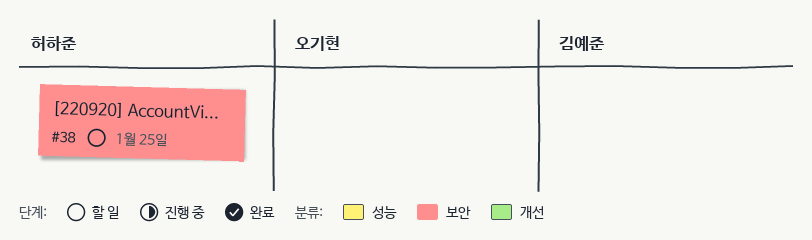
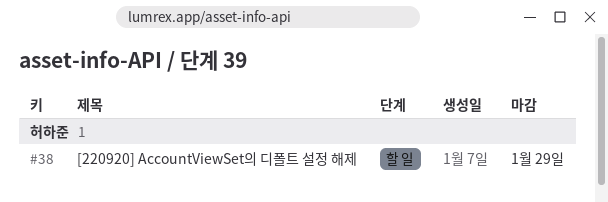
#38, due: Jan 25 -> Jan 29

